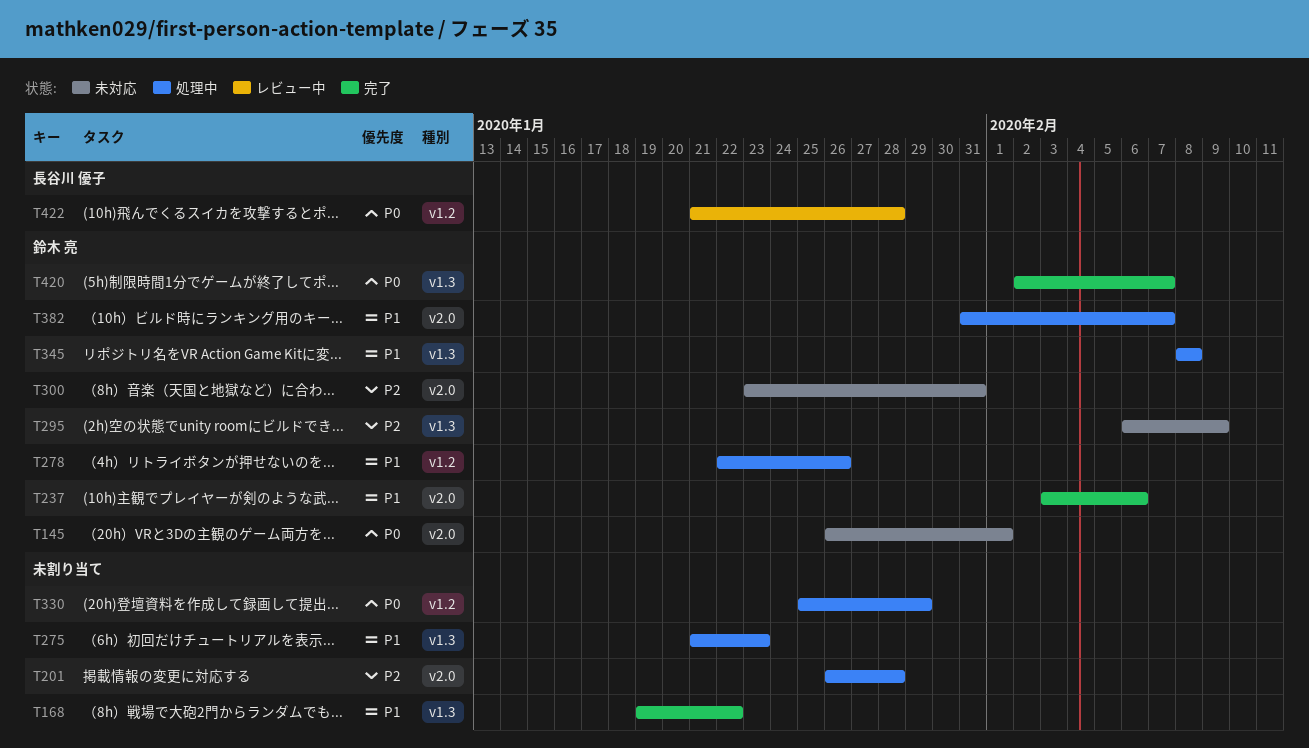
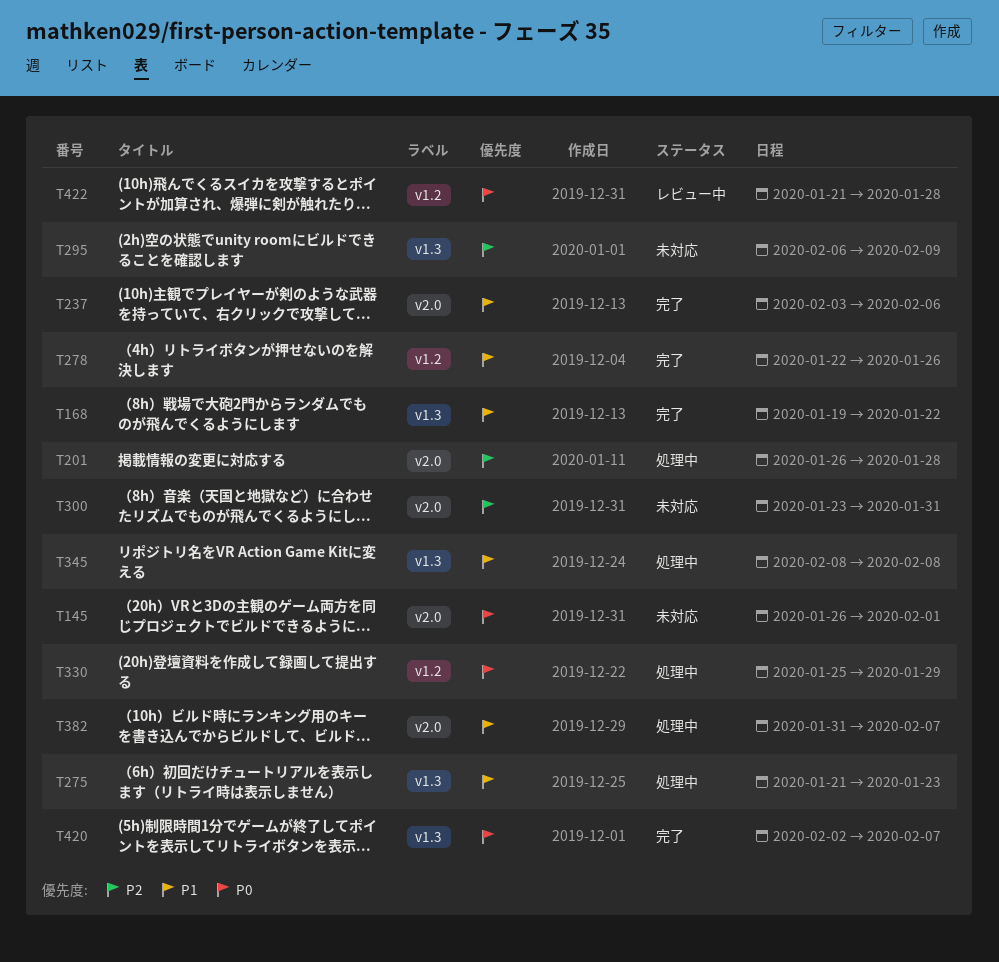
T278, status: 処理中 -> 完了

